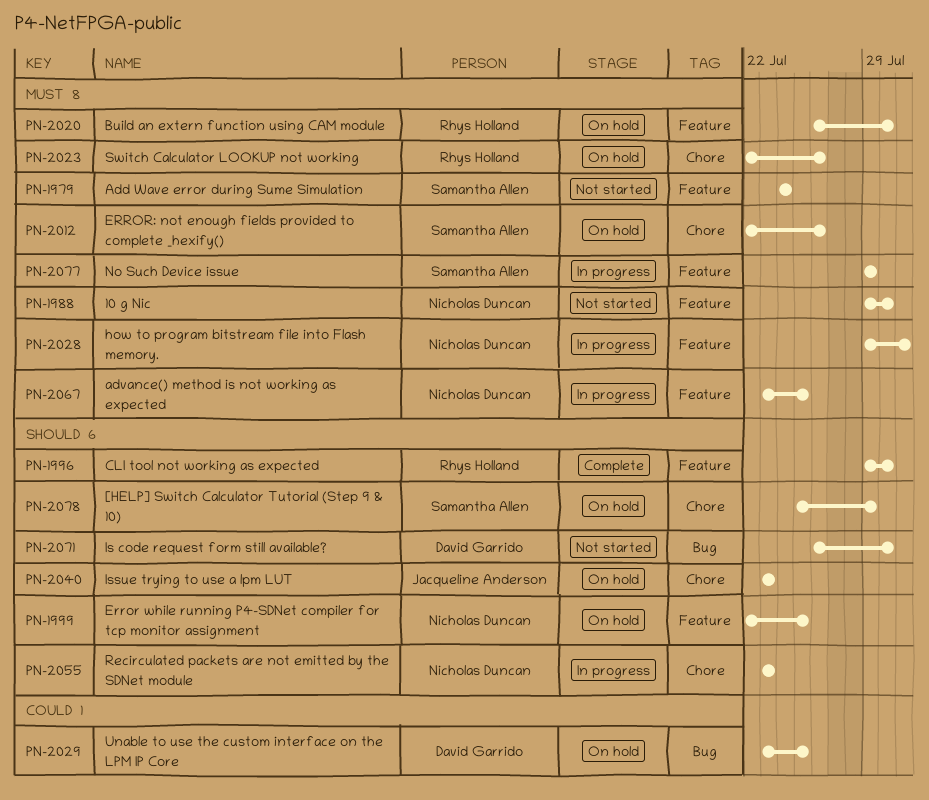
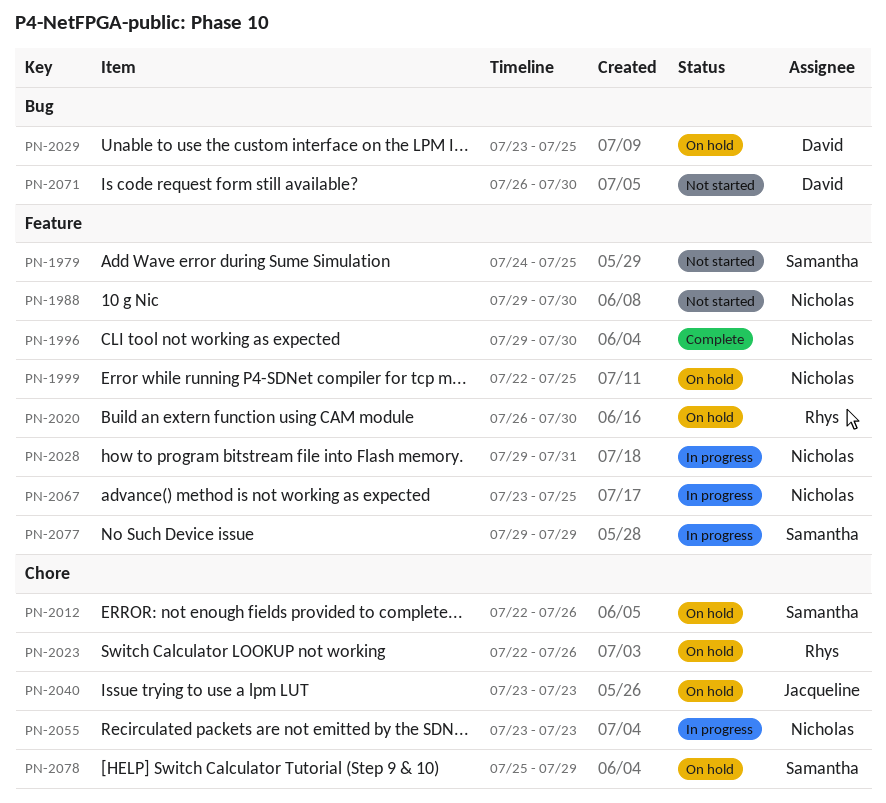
PN-1979, due: Jul 24 -> Jul 25
PN-1996, owner: Rhys Holland -> Nicholas Duncan

